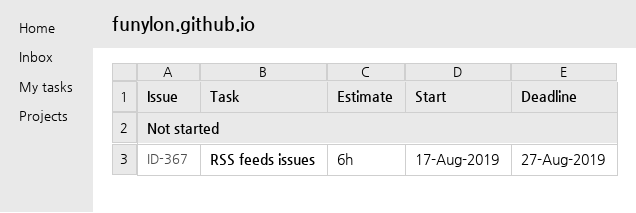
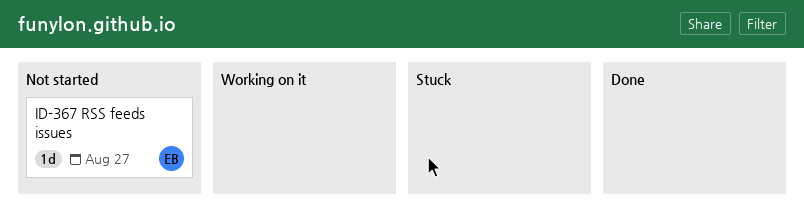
ID-367, estimate: 6h -> 1d

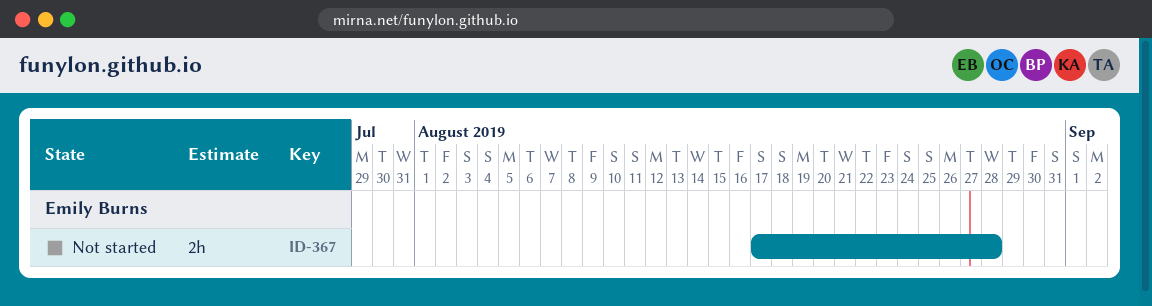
ID-367, estimate: 1d -> 2h
ID-367, due: Aug 27 -> Aug 28

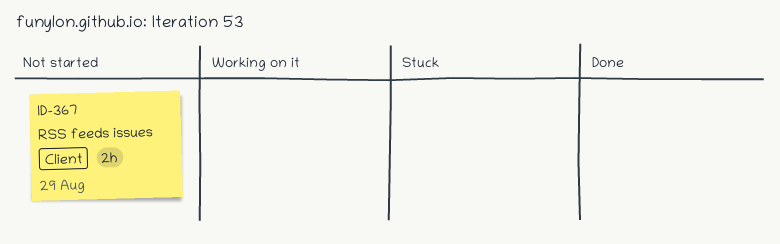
ID-367, due: Aug 28 -> Aug 29

